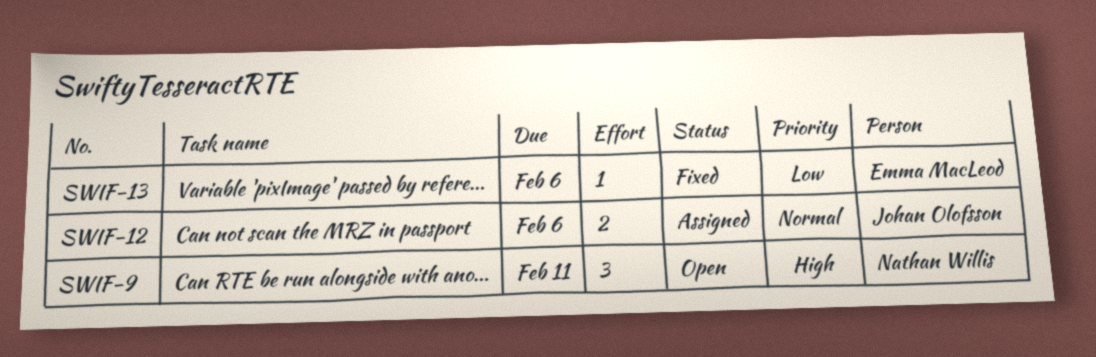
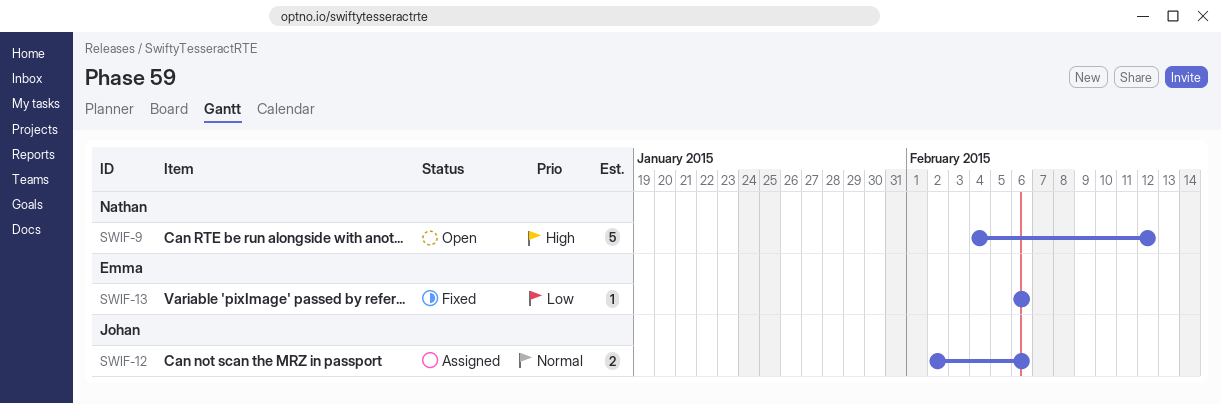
SWIF-9, estimate: 3 -> 5
SWIF-9, due: Feb 11 -> Feb 12

